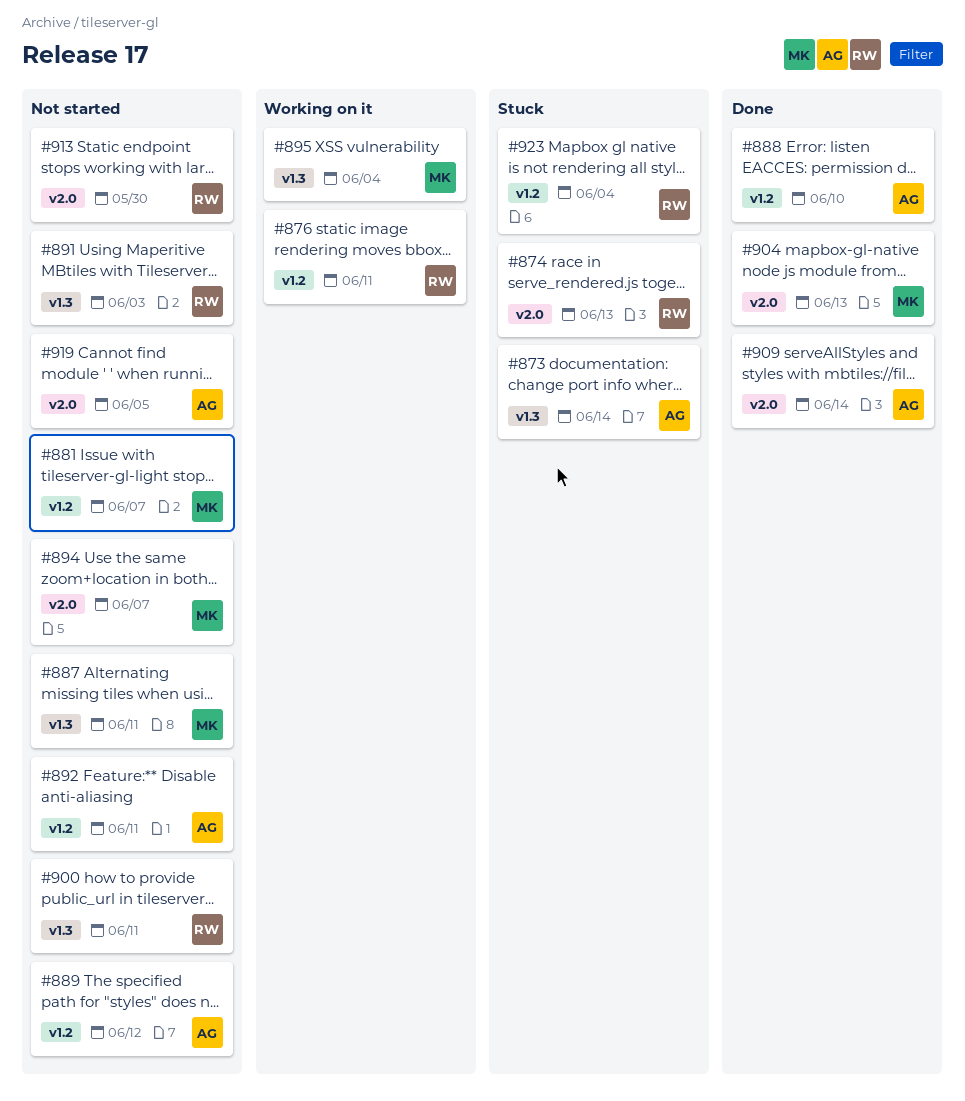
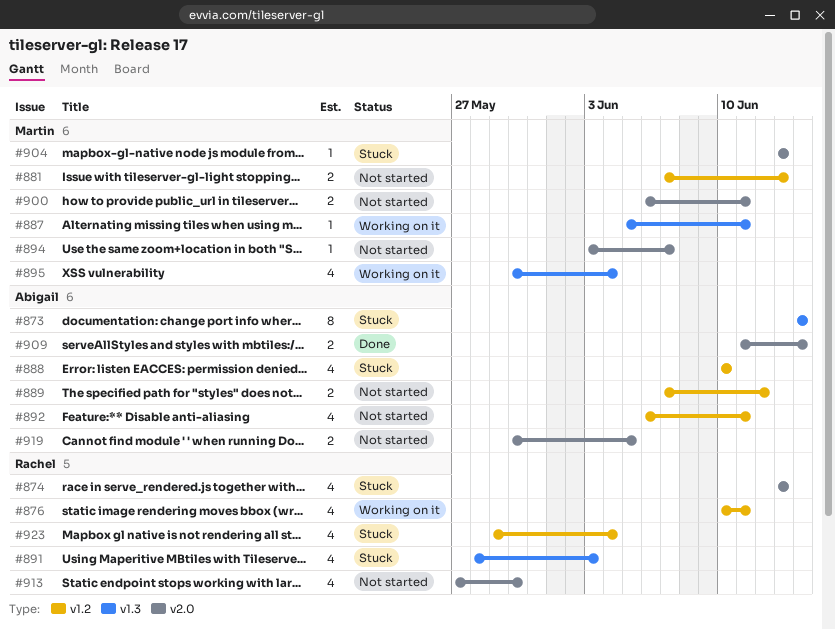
#881, due: Jun 7 -> Jun 13
#887, status: Not started -> Working on it
#888, status: Done -> Stuck
#891, status: Not started -> Stuck
#900, owner: Rachel -> Martin
#900, label: v1.3 -> v2.0
#904, status: Done -> Stuck

